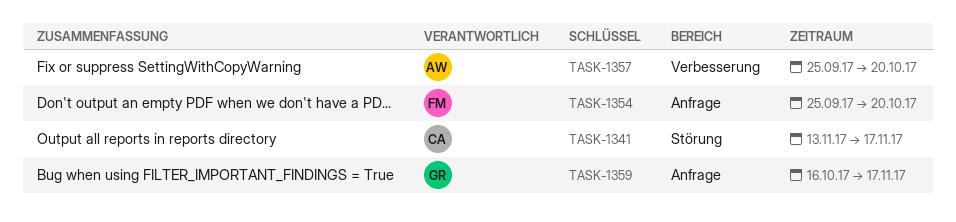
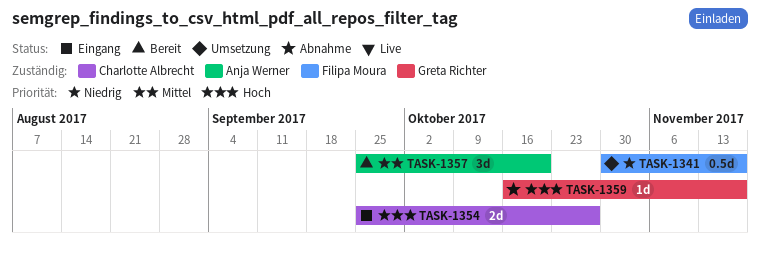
TASK-1341, owner: Charlotte Albrecht -> Filipa Moura
TASK-1341, start: Nov 13 -> Oct 30
TASK-1354, owner: Filipa Moura -> Charlotte Albrecht
TASK-1354, due: Oct 20 -> Oct 27

